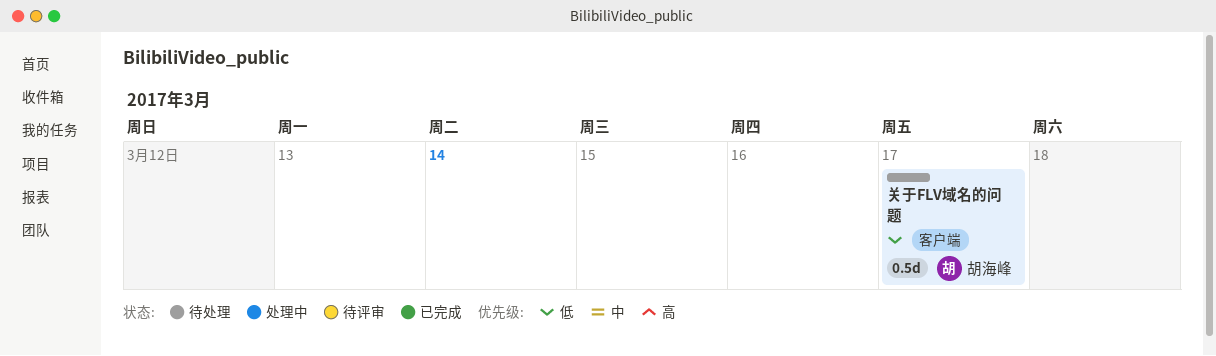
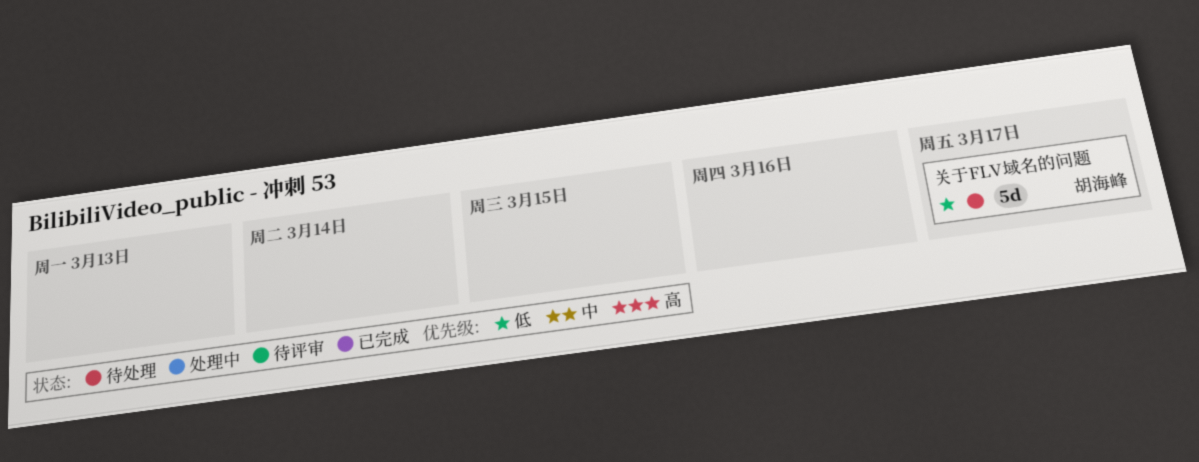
关于FLV域名的问题, estimate: 0.5d -> 5d

